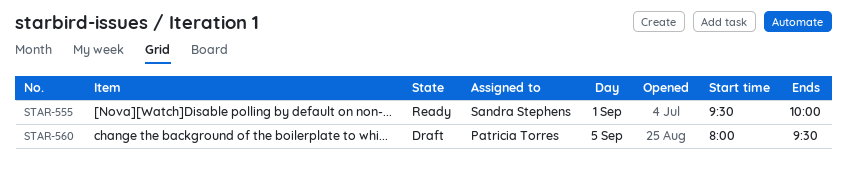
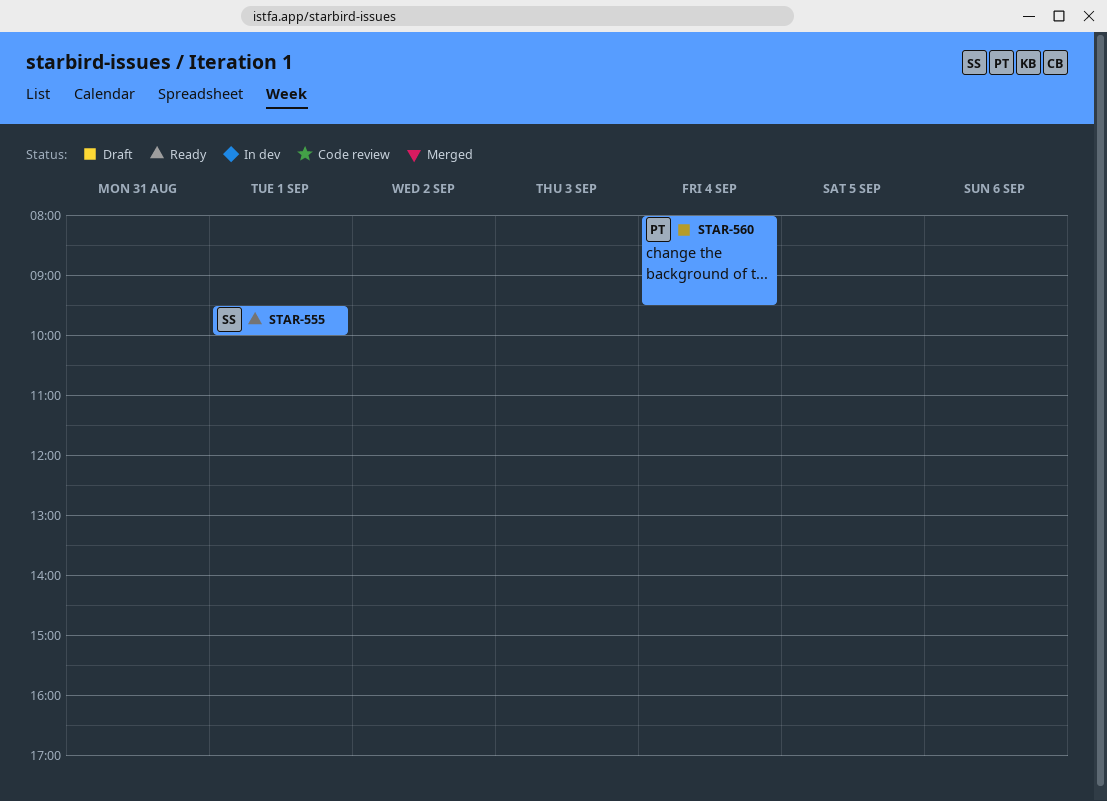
STAR-560, day: Sep 5 -> Sep 4

